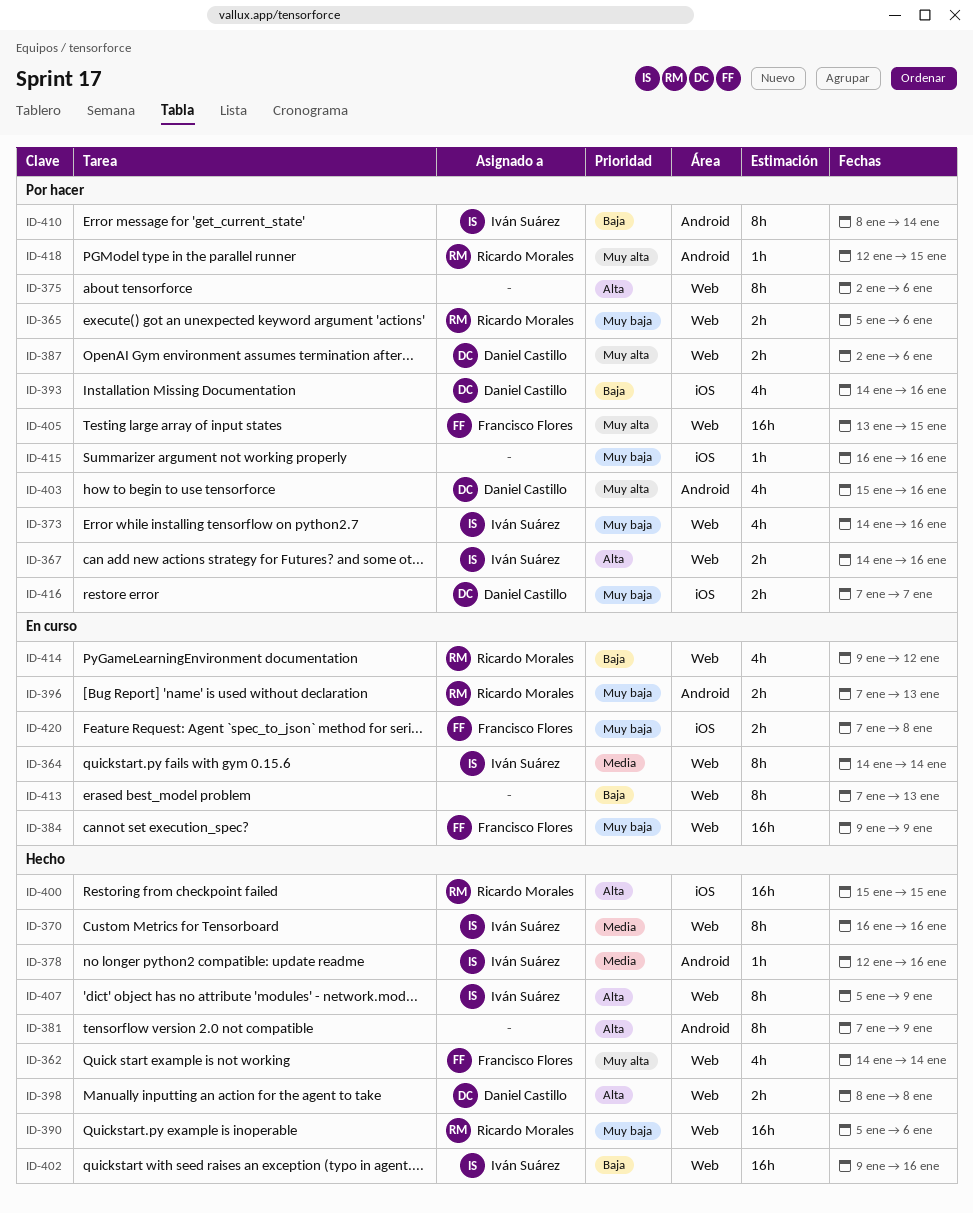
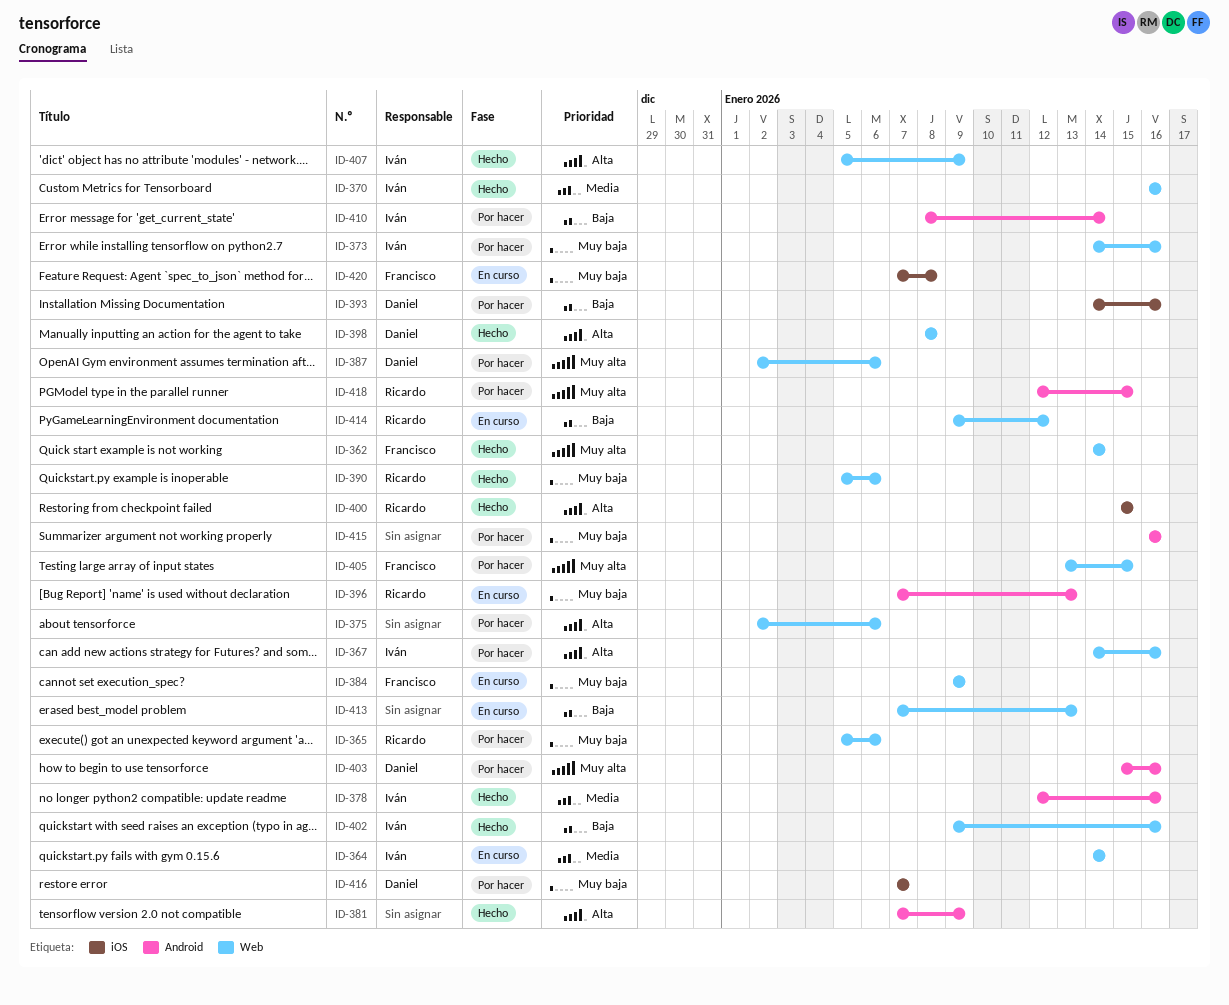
ID-415, label: iOS -> Android

